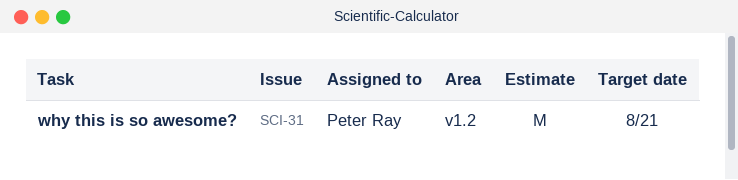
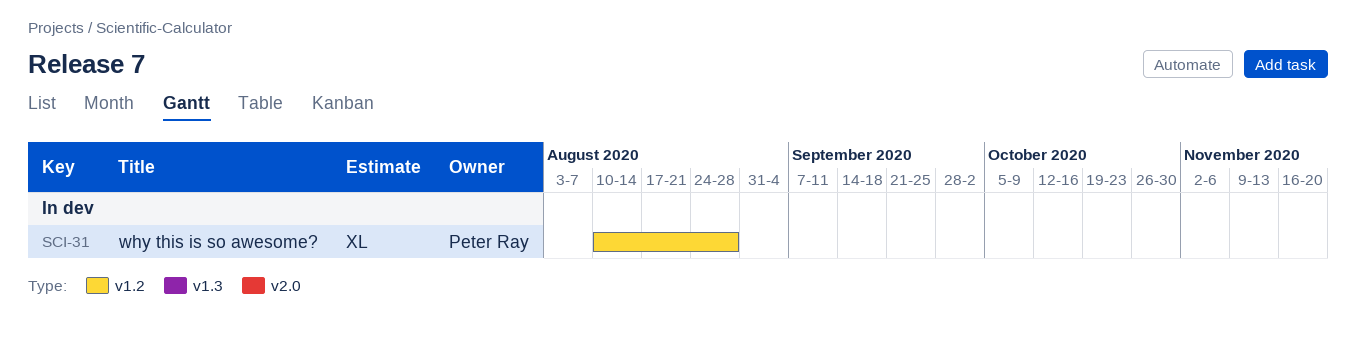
SCI-31, estimate: M -> XL
SCI-31, due: Aug 21 -> Aug 28

